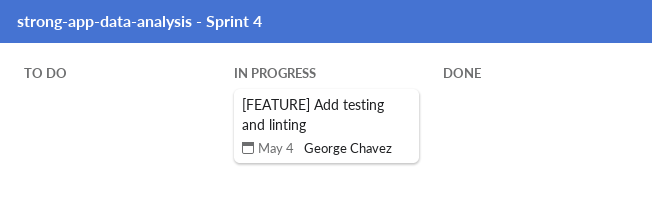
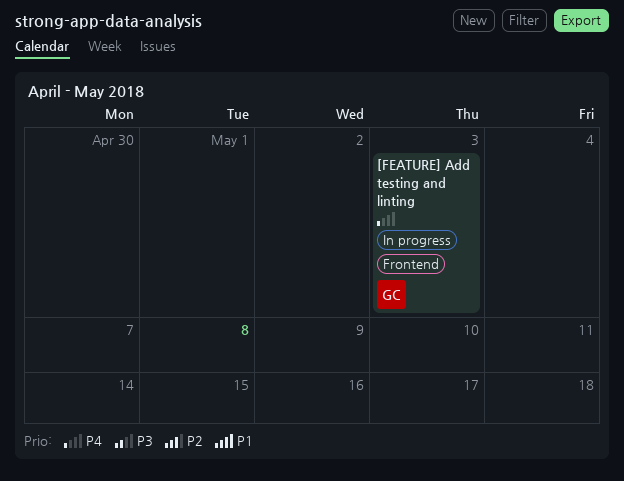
[FEATURE] Add testing and linting, due: May 4 -> May 3

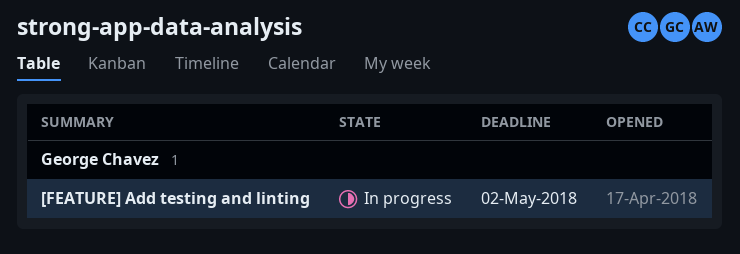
[FEATURE] Add testing and linting, due: May 3 -> May 2

